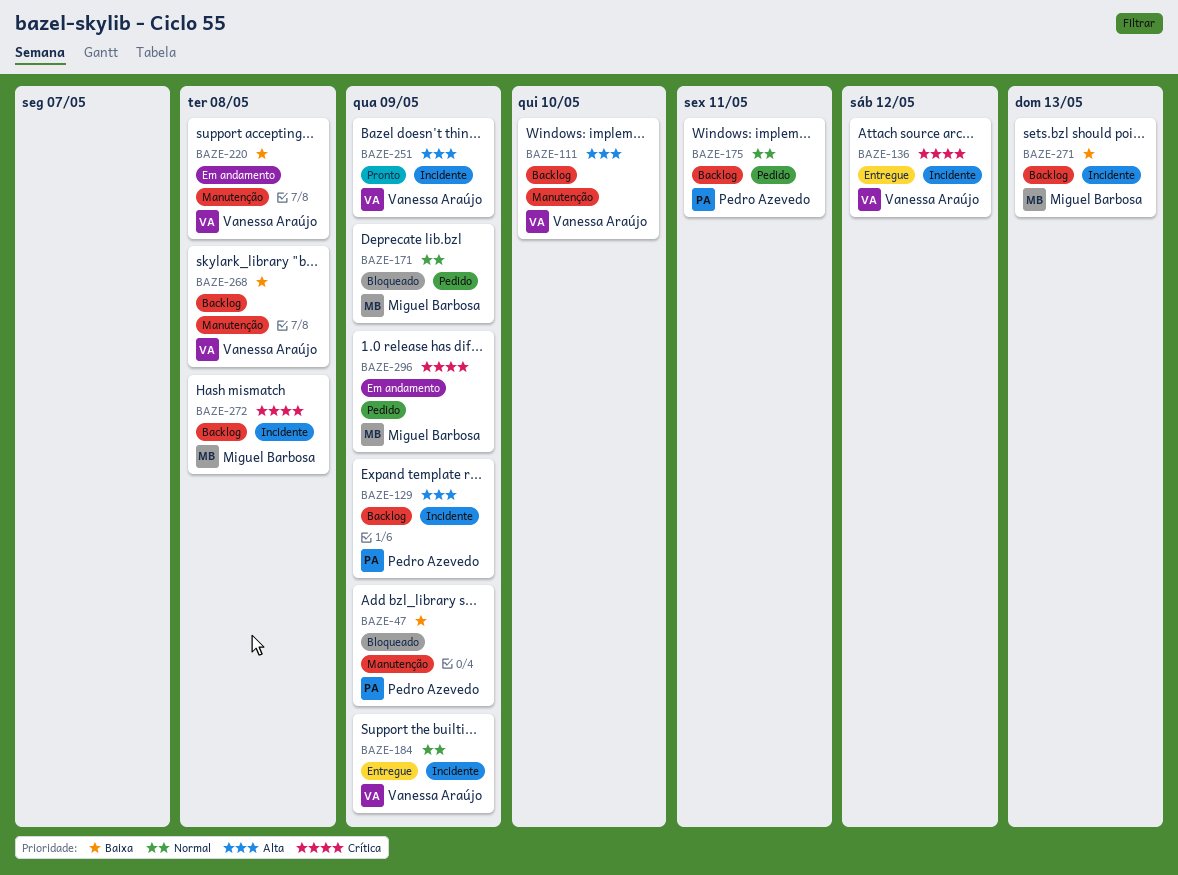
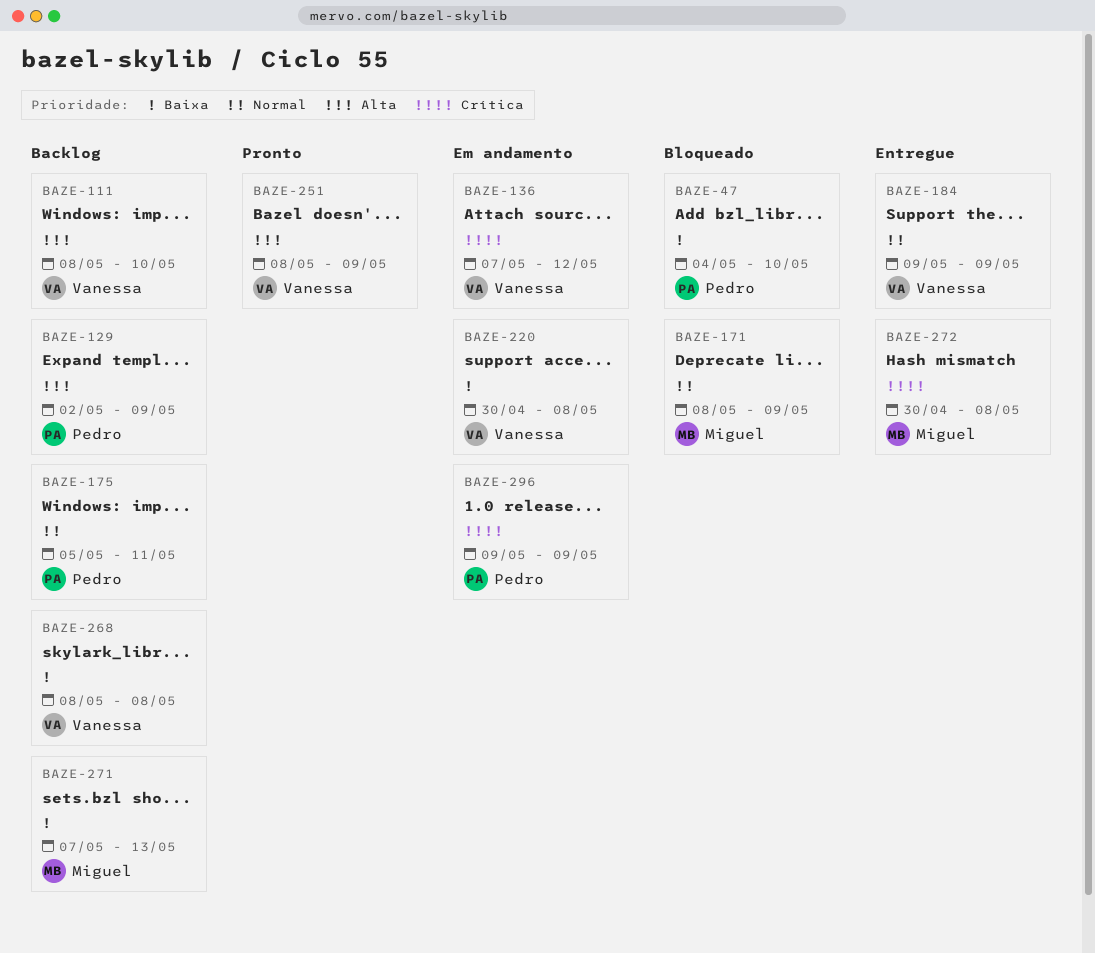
BAZE-47, due: May 9 -> May 10
BAZE-136, status: Entregue -> Em andamento
BAZE-272, status: Backlog -> Entregue
BAZE-296, owner: Miguel Barbosa -> Pedro Azevedo

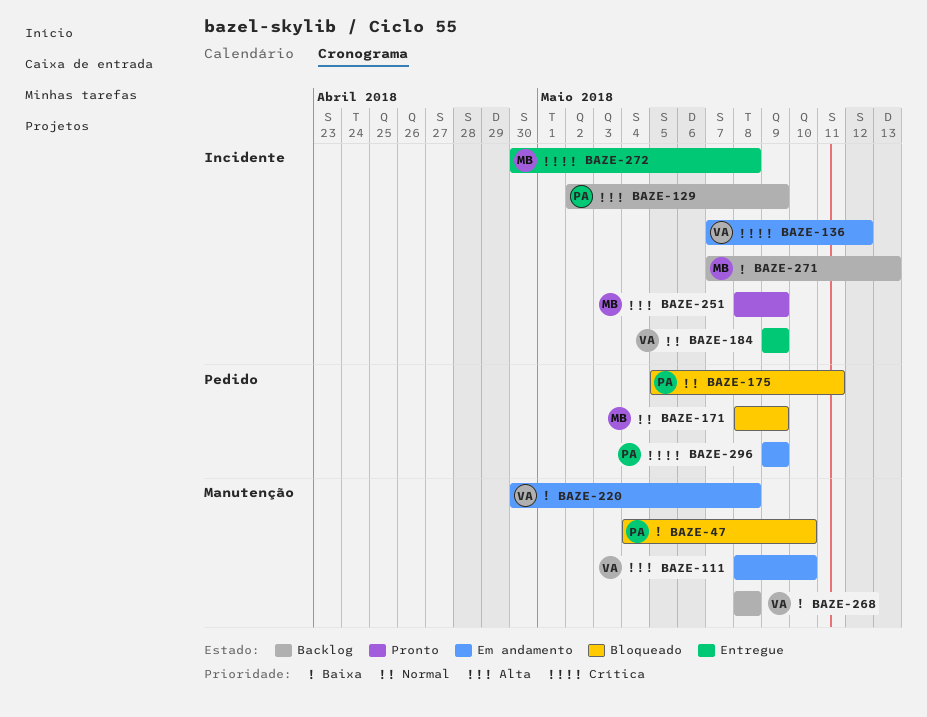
BAZE-111, status: Backlog -> Em andamento
BAZE-175, status: Backlog -> Bloqueado
BAZE-251, owner: Vanessa -> Miguel

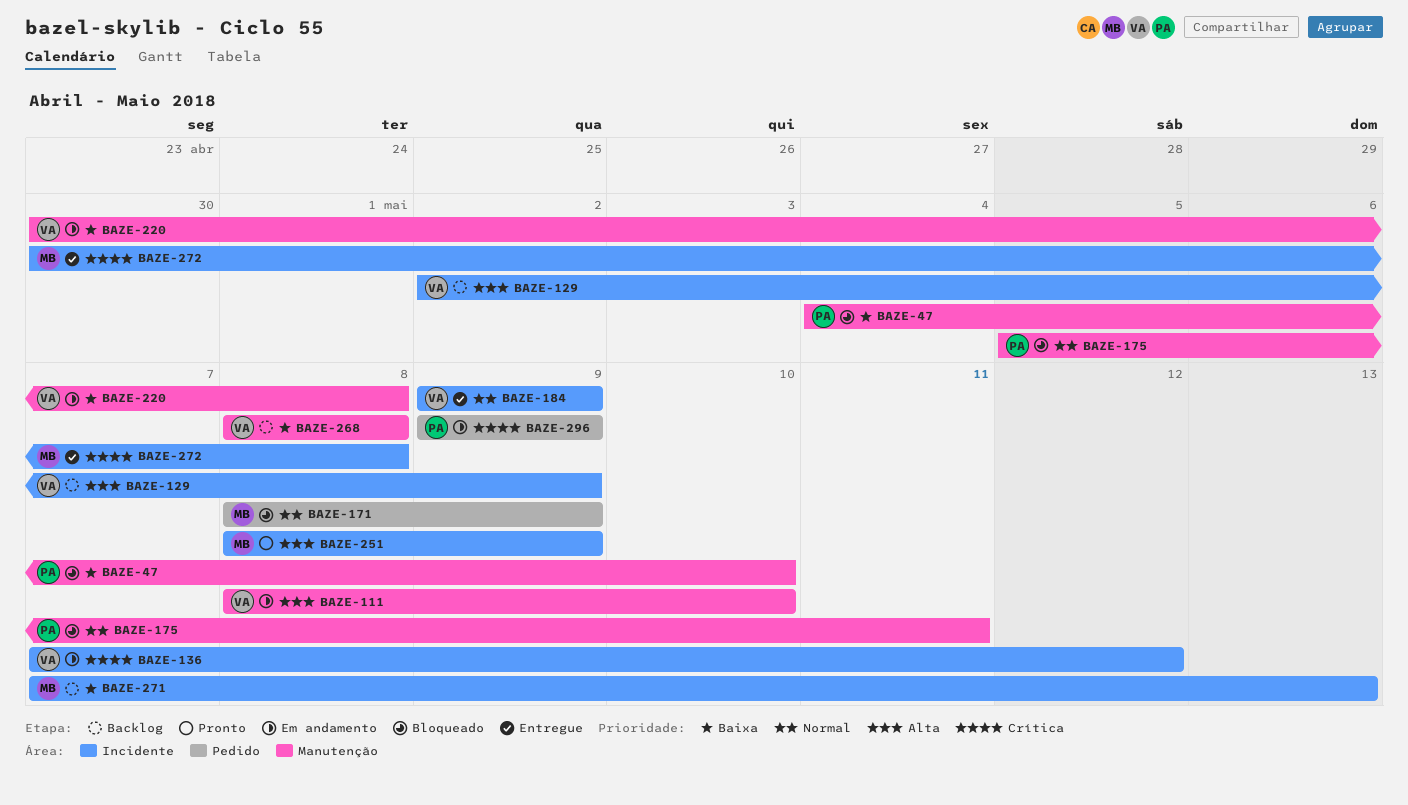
BAZE-129, owner: PA -> VA
BAZE-175, label: Pedido -> Manutenção

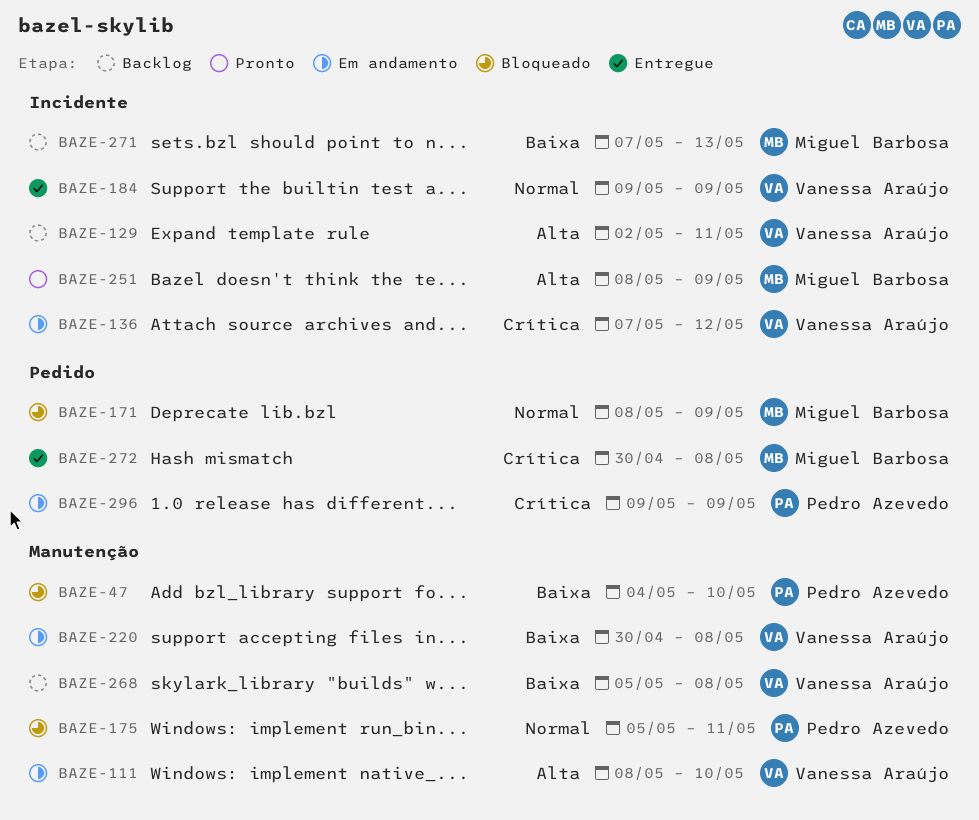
BAZE-129, due: May 9 -> May 11
BAZE-268, start: May 8 -> May 5
BAZE-272, label: Incidente -> Pedido

